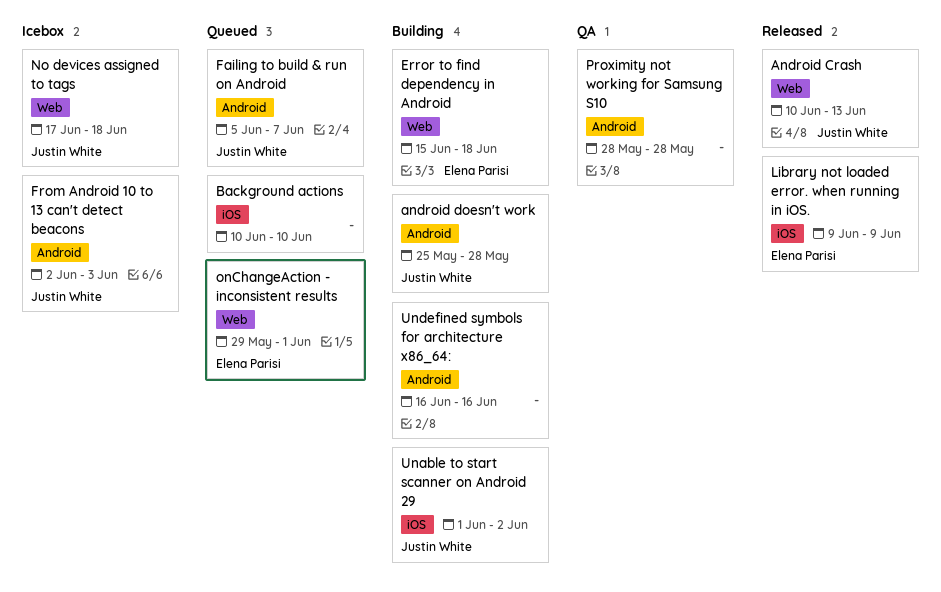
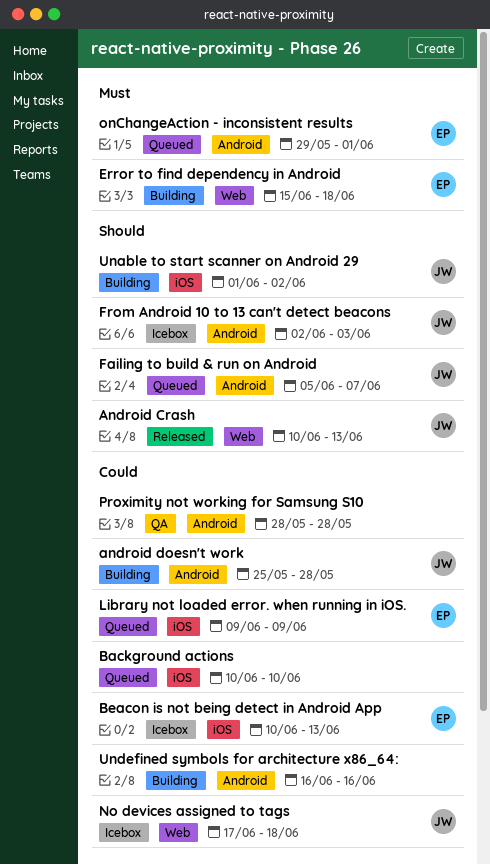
Beacon is not being detect in Android App: none -> present
Library not loaded error. when running in iOS., status: Released -> Queued
onChangeAction - inconsistent results, label: Web -> Android

